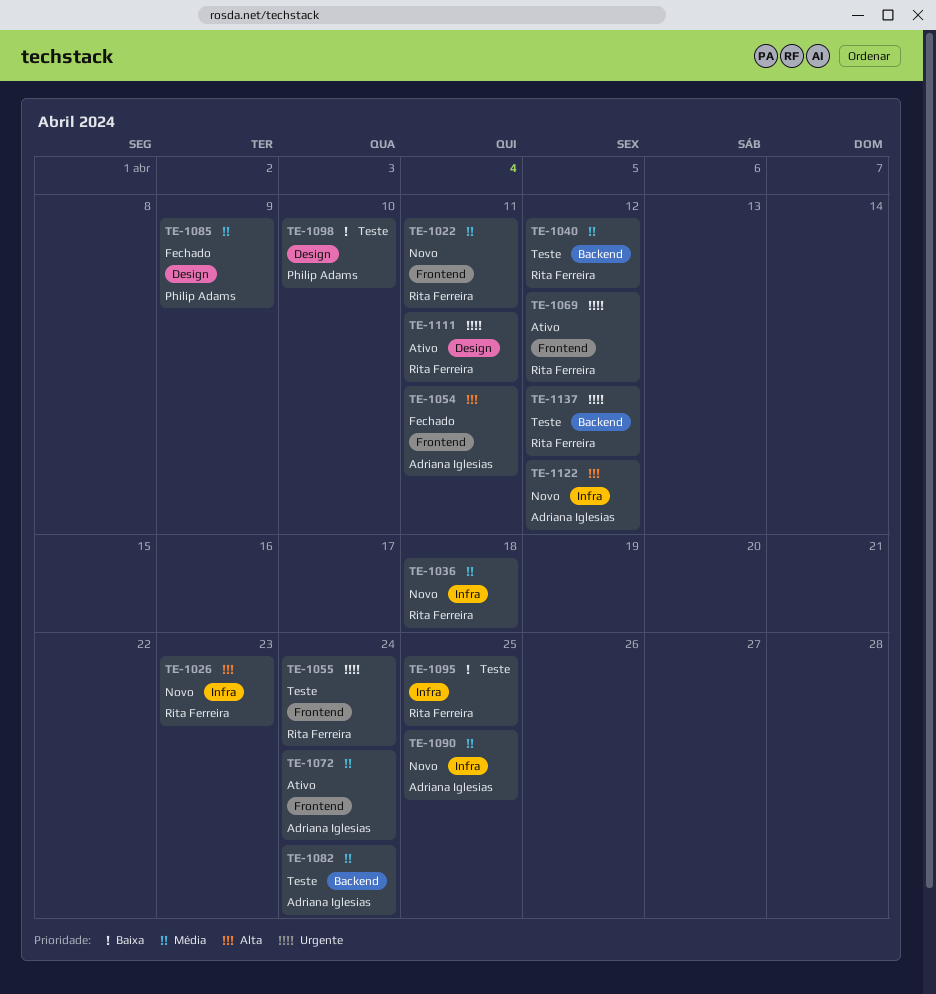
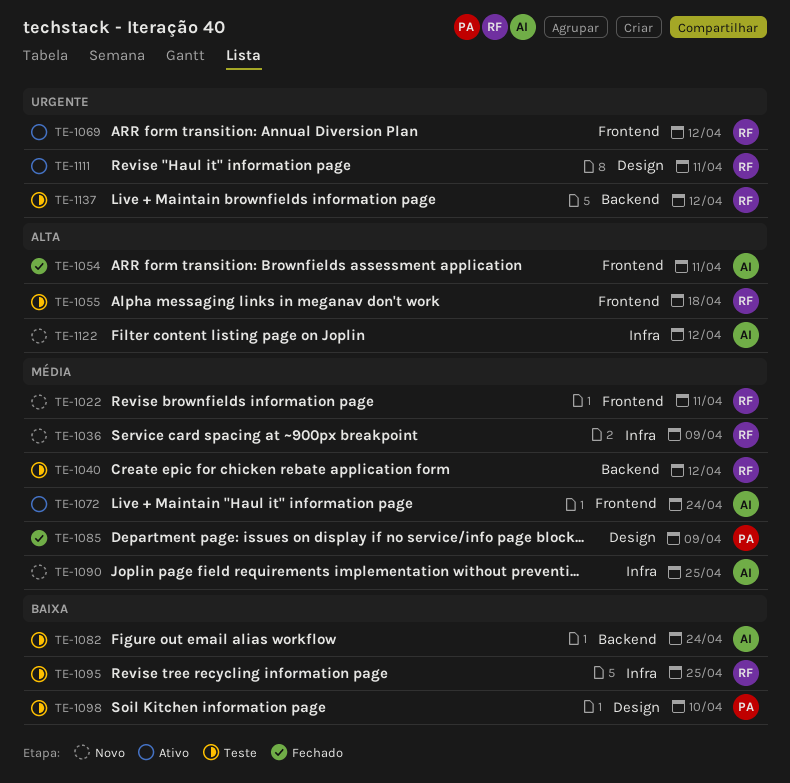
TE-1026: present -> none
TE-1036, due: Apr 18 -> Apr 9
TE-1055, priority: Urgente -> Alta
TE-1055, due: Apr 24 -> Apr 18
TE-1082, priority: Média -> Baixa

